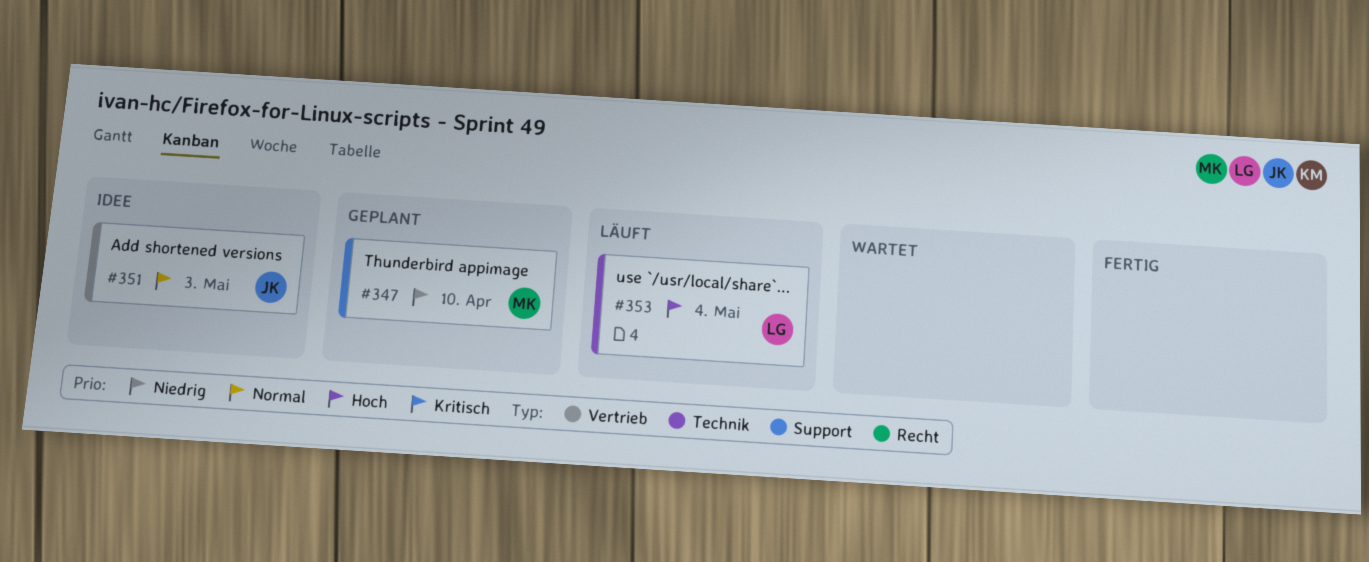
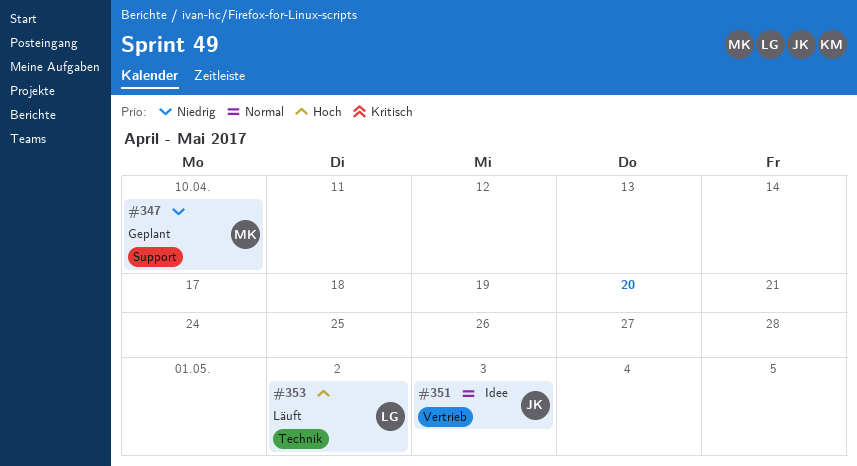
#353, due: May 4 -> May 2

